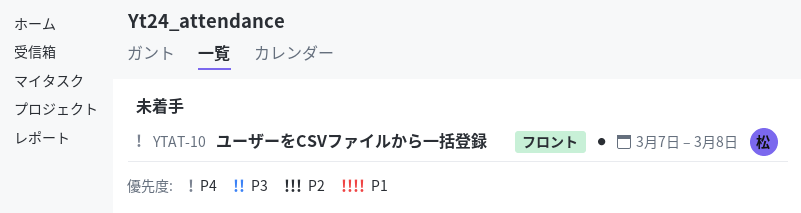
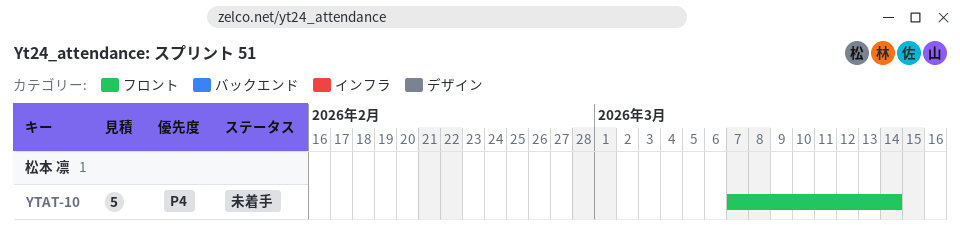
YTAT-10, estimate: 1 -> 5
YTAT-10, due: Mar 8 -> Mar 14

